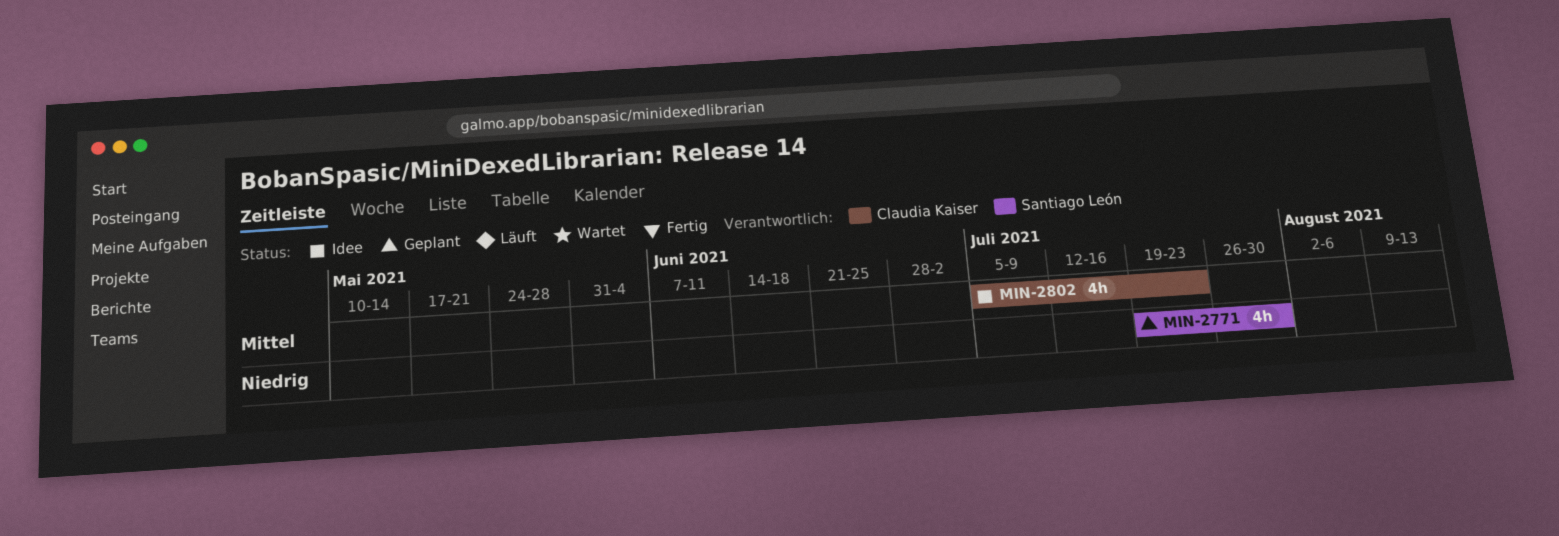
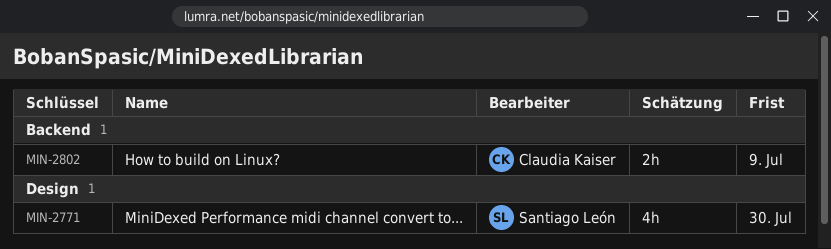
MIN-2802, estimate: 4h -> 2h
MIN-2802, due: Jul 23 -> Jul 9

